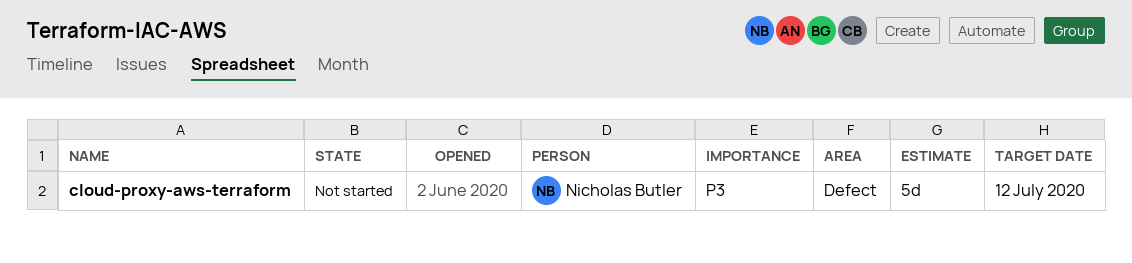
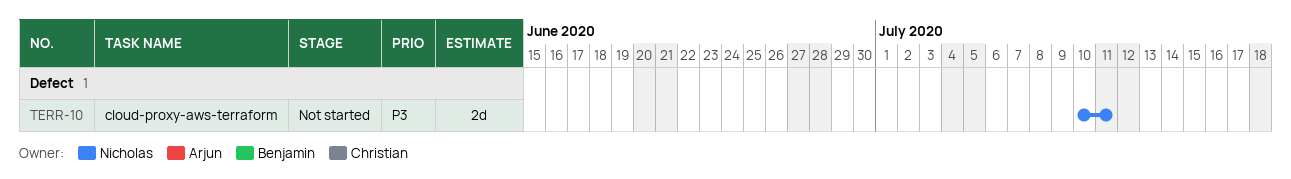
cloud-proxy-aws-terraform, estimate: 5d -> 2d
cloud-proxy-aws-terraform, due: Jul 12 -> Jul 11

